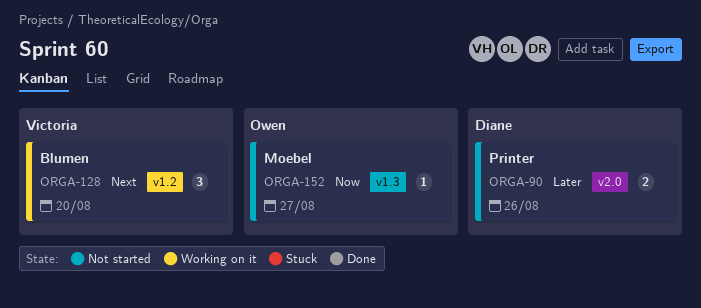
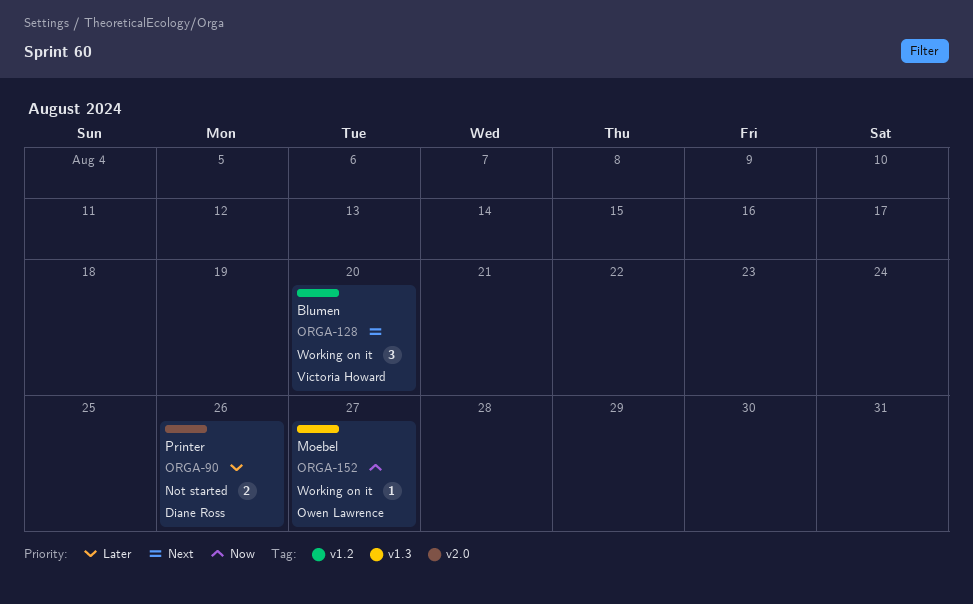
ORGA-152, status: Not started -> Working on it

